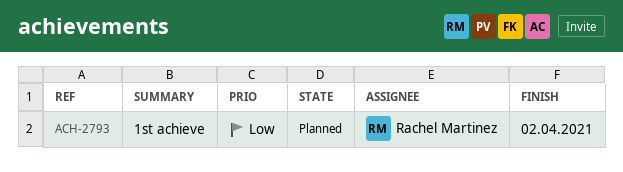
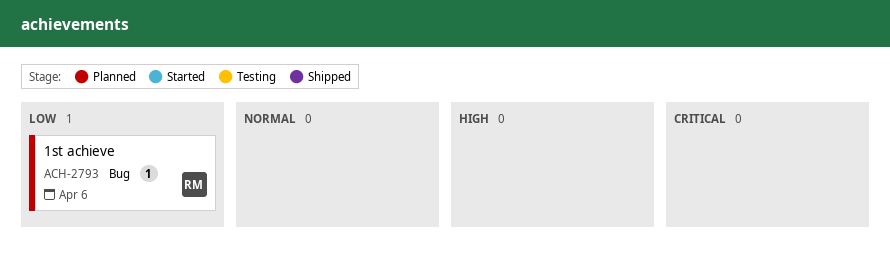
ACH-2793, due: Apr 2 -> Apr 6

